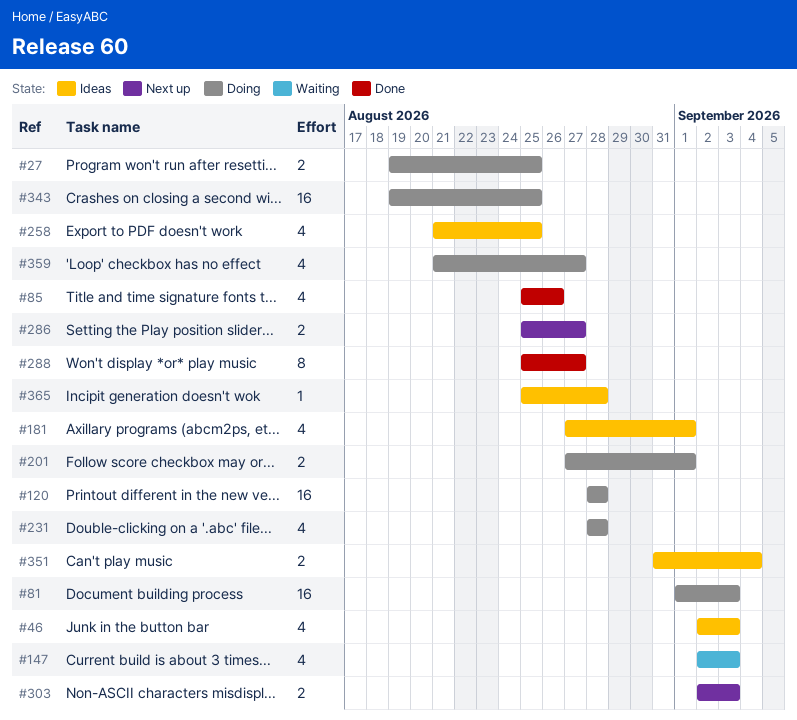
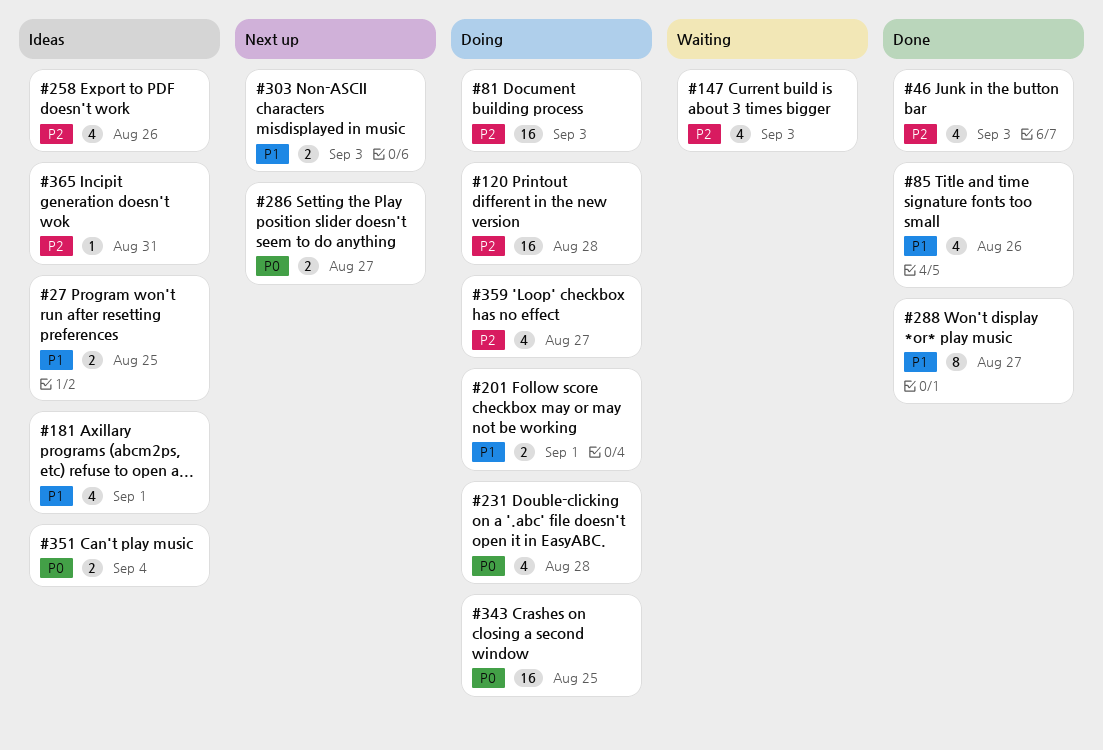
#27, status: Doing -> Ideas
#46, status: Ideas -> Done
#258, due: Aug 25 -> Aug 26
#365, due: Aug 28 -> Aug 31

